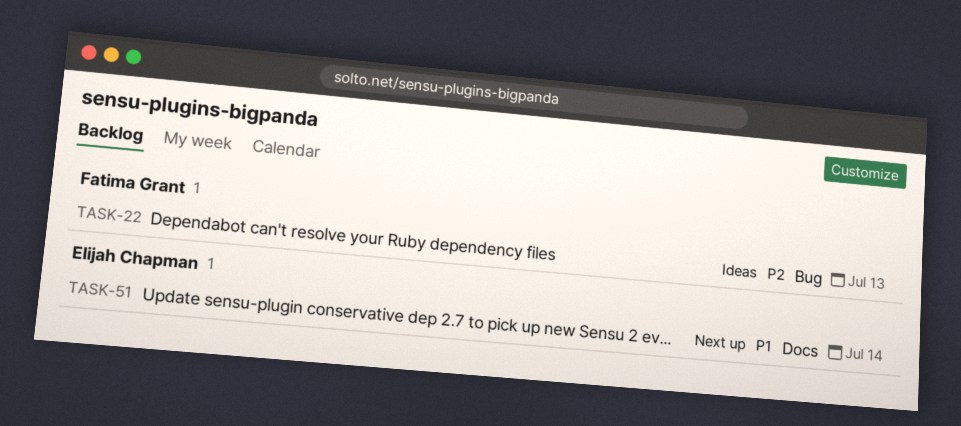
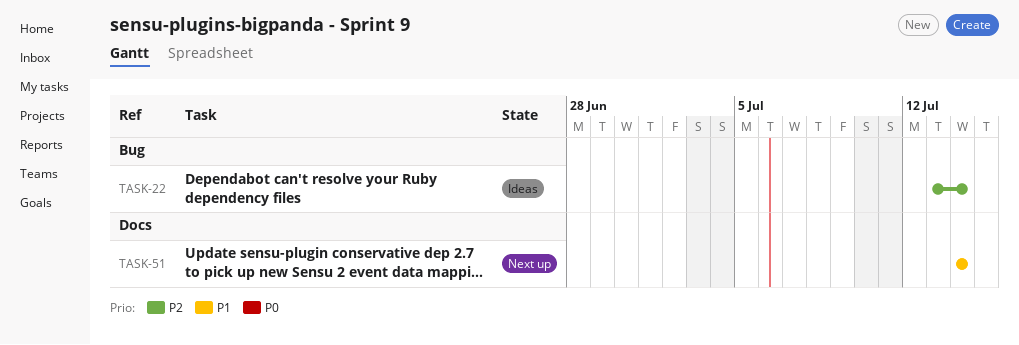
TASK-22, due: Jul 13 -> Jul 14

